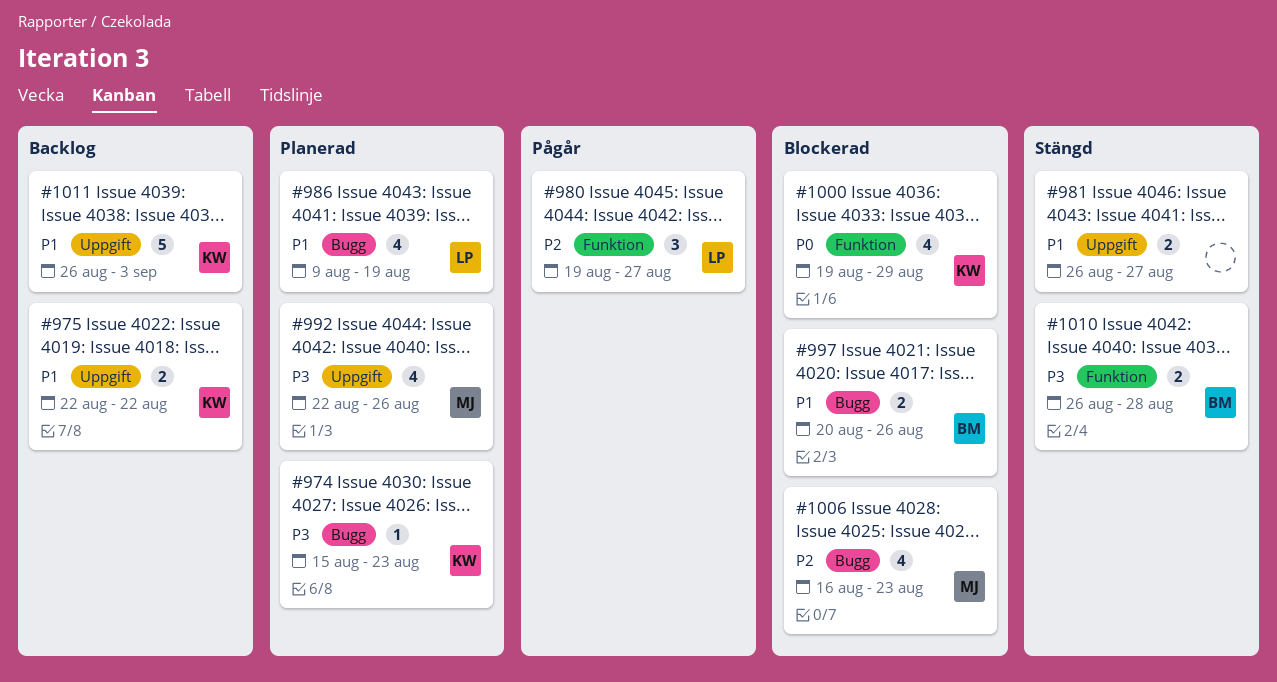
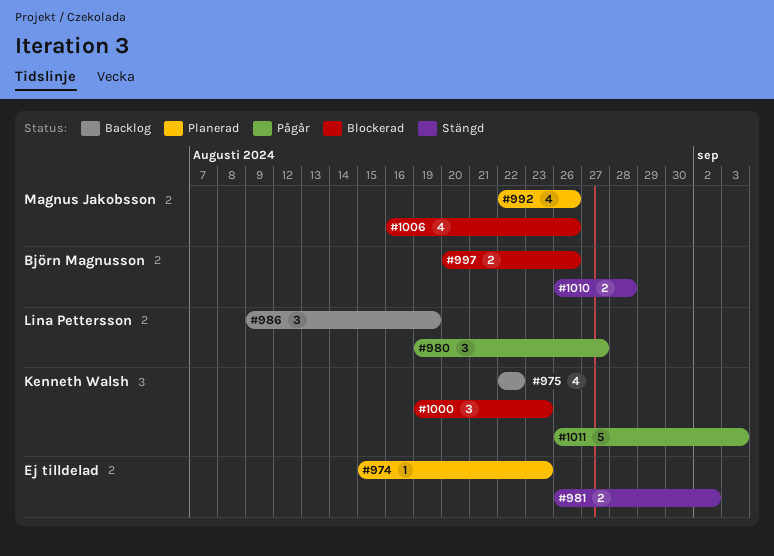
#974, owner: Kenneth Walsh -> none
#975, estimate: 2 -> 4
#981, due: Aug 27 -> Sep 2
#986, status: Planerad -> Backlog
#986, estimate: 4 -> 3
#1000, estimate: 4 -> 3
#1000, due: Aug 29 -> Aug 23
#1006, due: Aug 23 -> Aug 26
#1011, status: Backlog -> Pågår

